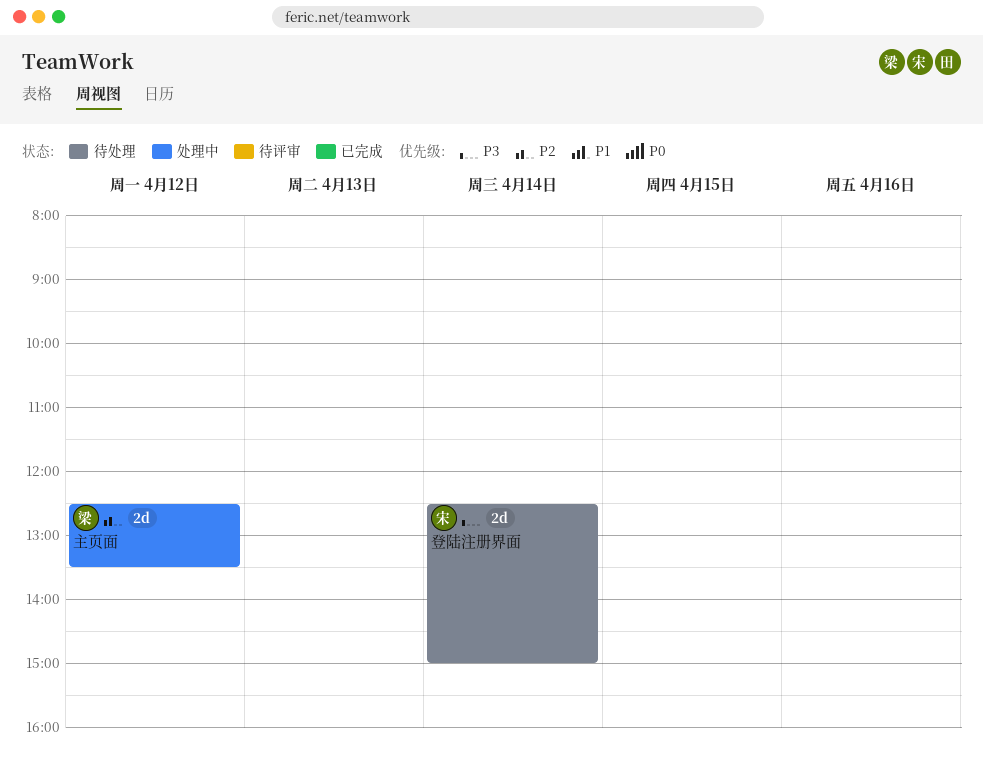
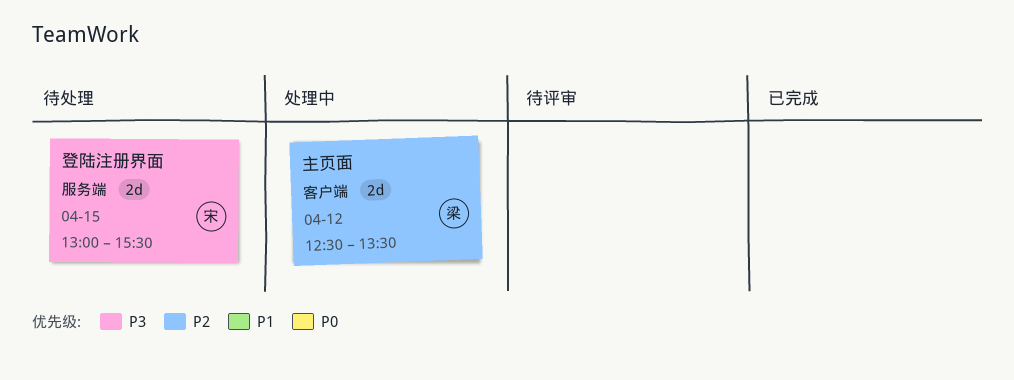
登陆注册界面, day: Apr 14 -> Apr 15
登陆注册界面, begins: 12:30 -> 13:00
登陆注册界面, ends: 15:00 -> 15:30

